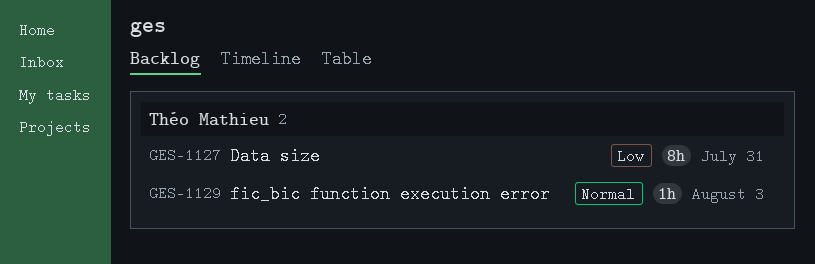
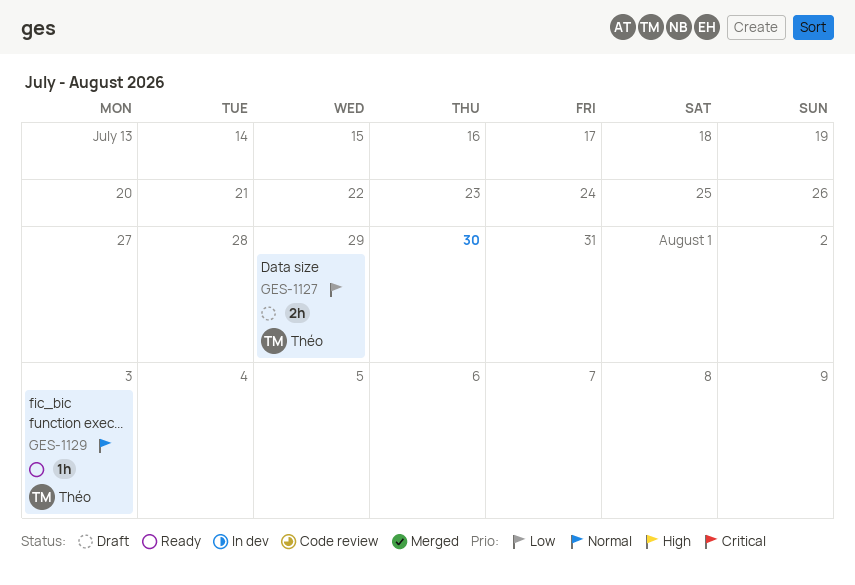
GES-1127, estimate: 8h -> 2h
GES-1127, due: Jul 31 -> Jul 29

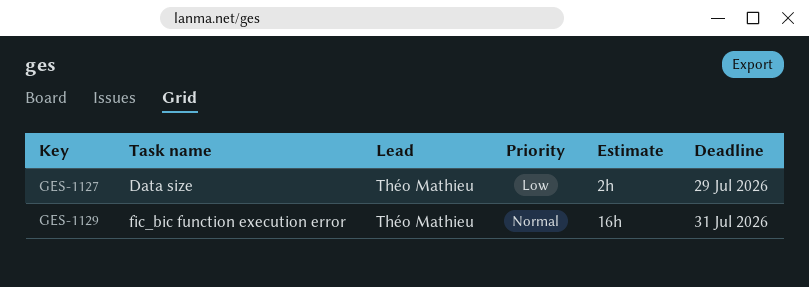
GES-1129, estimate: 1h -> 16h
GES-1129, due: Aug 3 -> Jul 31

